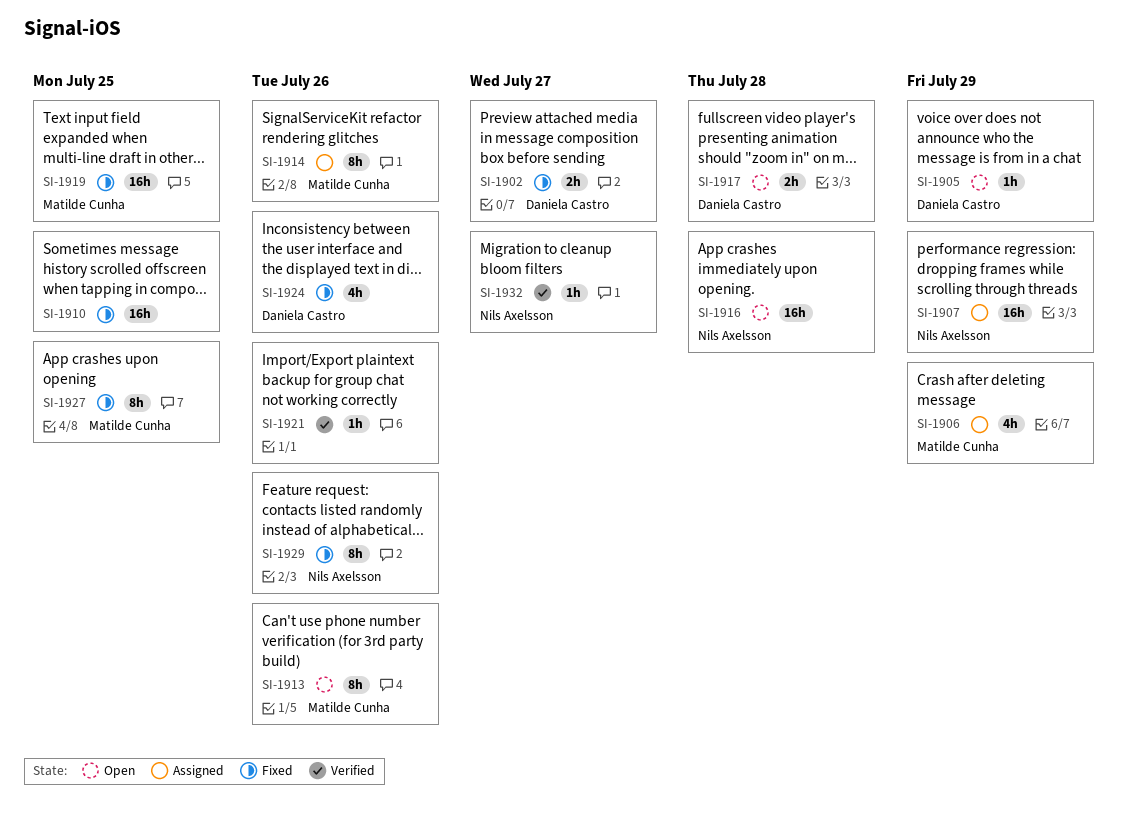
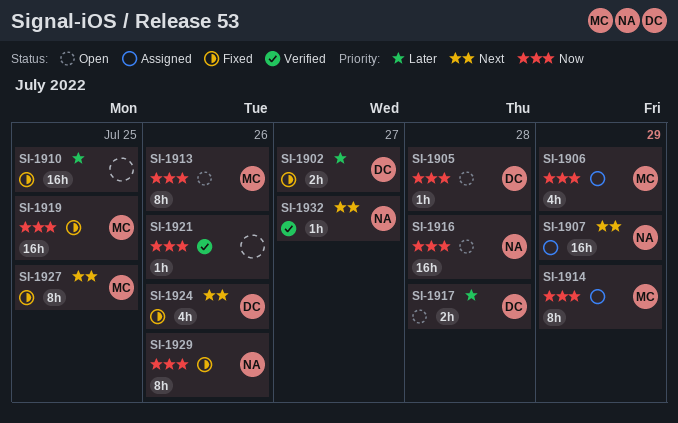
SI-1905, due: Jul 29 -> Jul 28
SI-1914, due: Jul 26 -> Jul 29

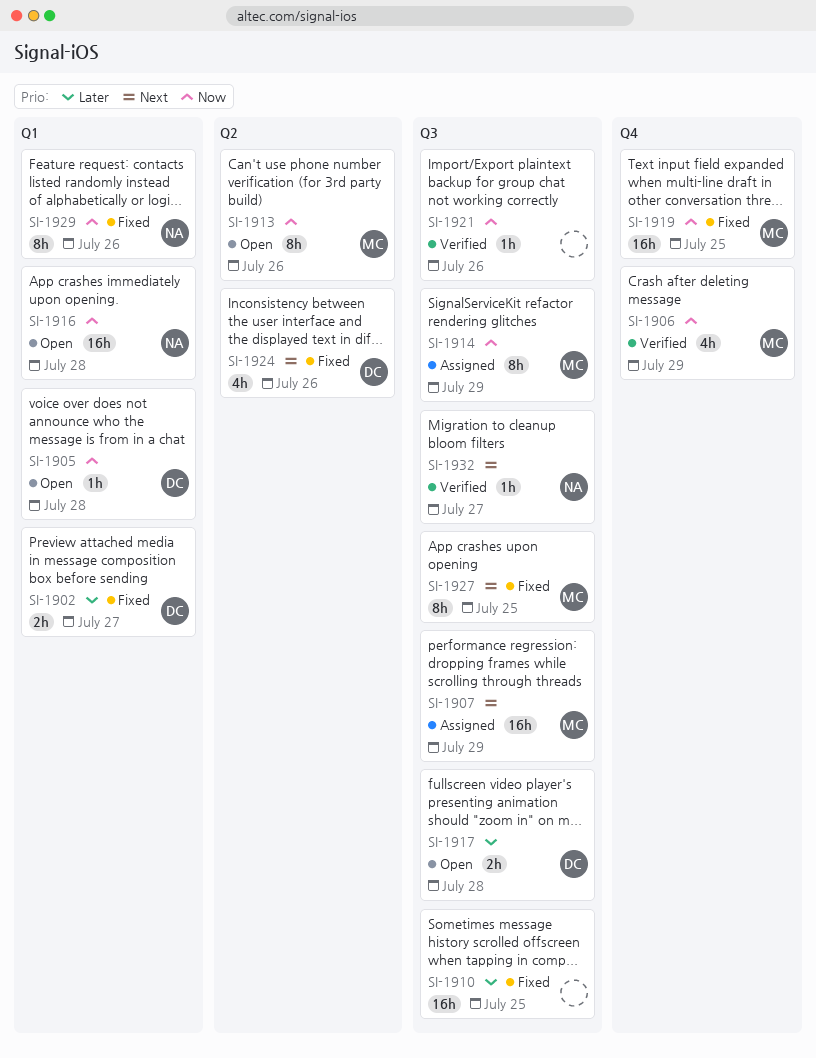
SI-1906, status: Assigned -> Verified
SI-1907, owner: NA -> MC

